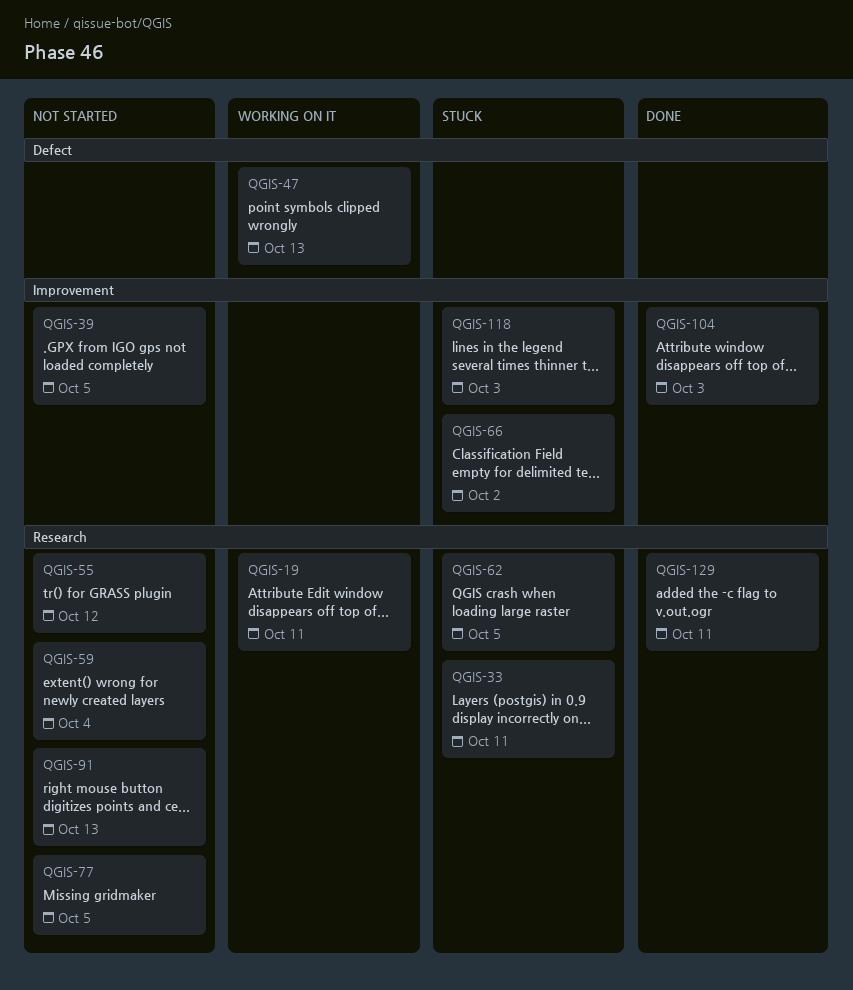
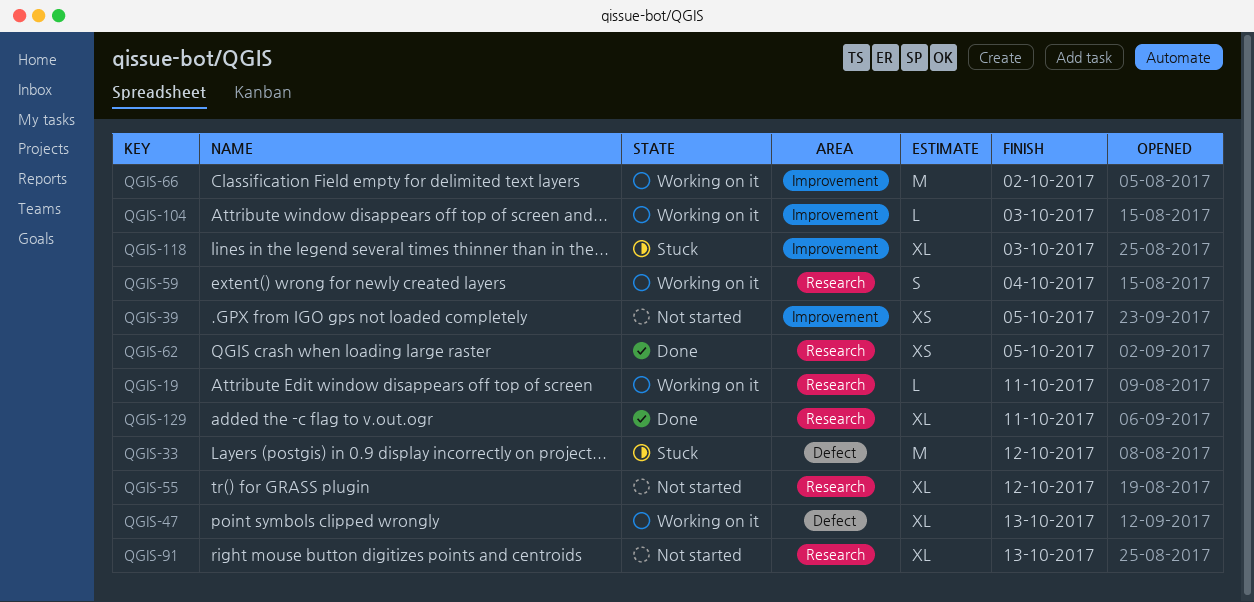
QGIS-33, label: Research -> Defect
QGIS-33, due: Oct 11 -> Oct 12
QGIS-59, status: Not started -> Working on it
QGIS-62, status: Stuck -> Done
QGIS-66, status: Stuck -> Working on it
QGIS-77: present -> none
QGIS-104, status: Done -> Working on it

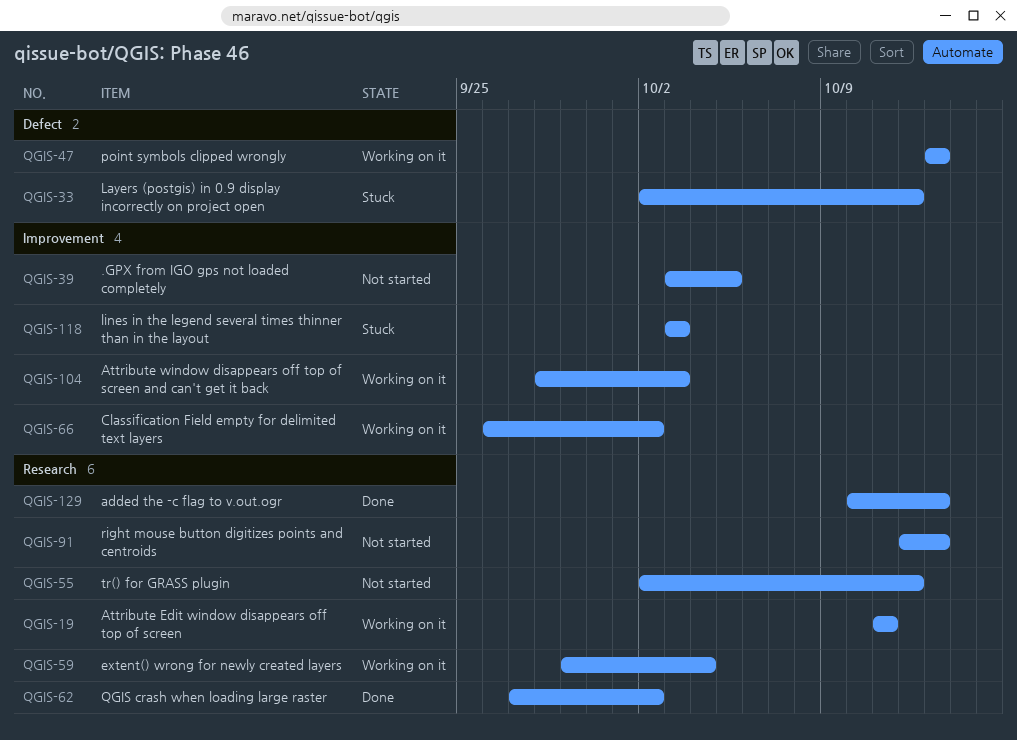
QGIS-62, due: Oct 5 -> Oct 2
QGIS-129, due: Oct 11 -> Oct 13

